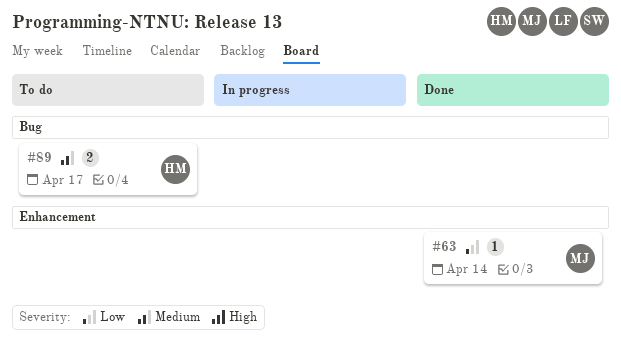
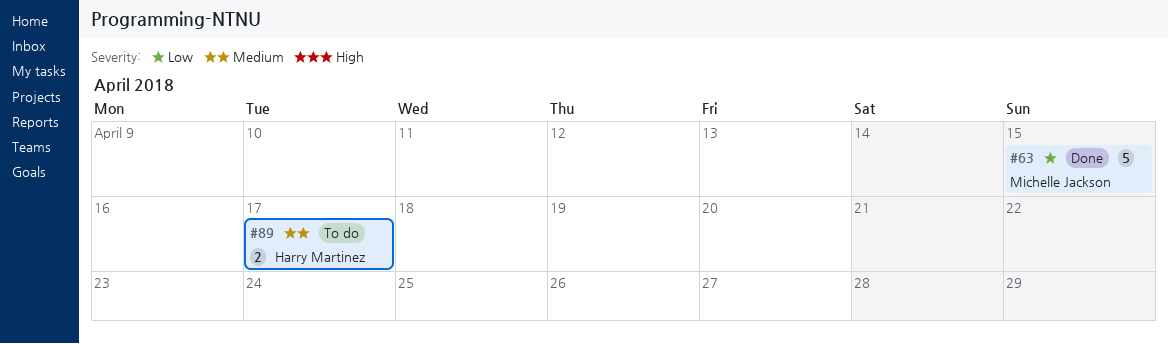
#63, estimate: 1 -> 5
#63, due: Apr 14 -> Apr 15

